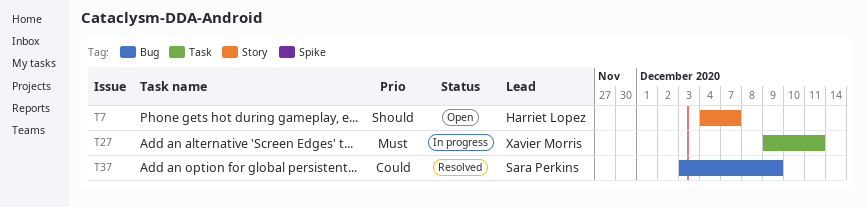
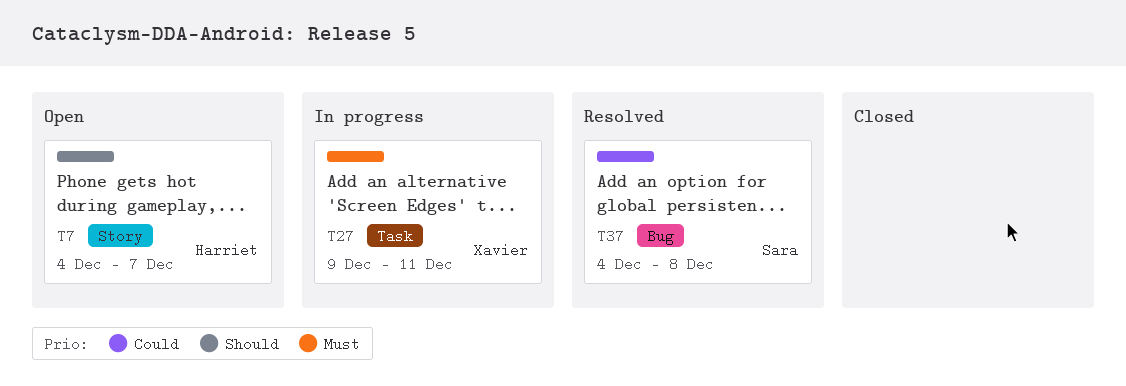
T37, start: Dec 3 -> Dec 4
T37, due: Dec 9 -> Dec 8

